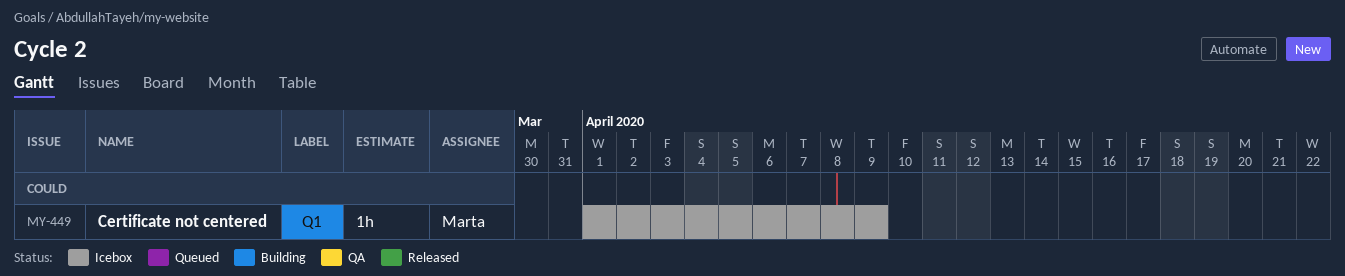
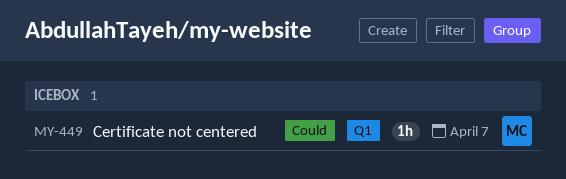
MY-449, due: Apr 9 -> Apr 7

